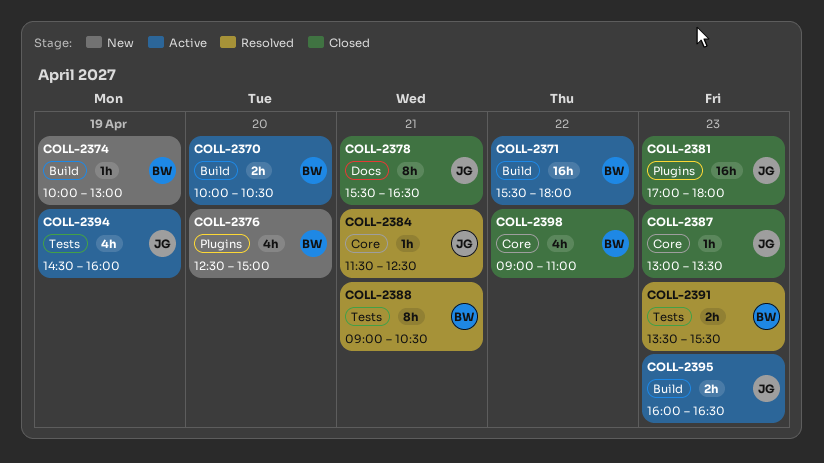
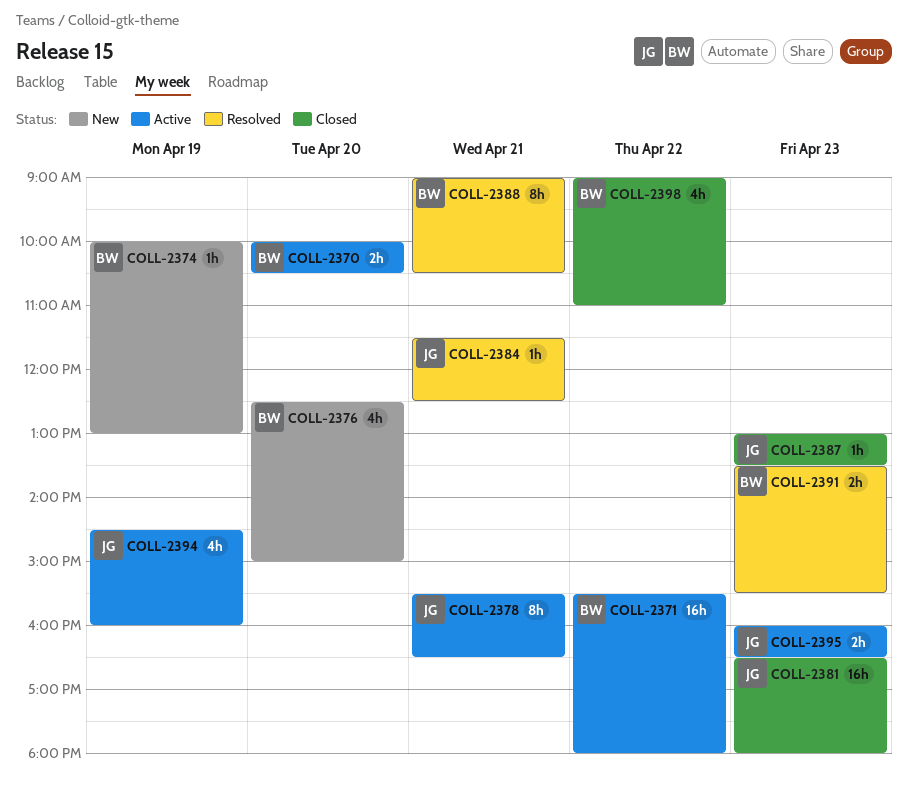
COLL-2378, status: Closed -> Active
COLL-2381, begins: 17:00 -> 16:30

